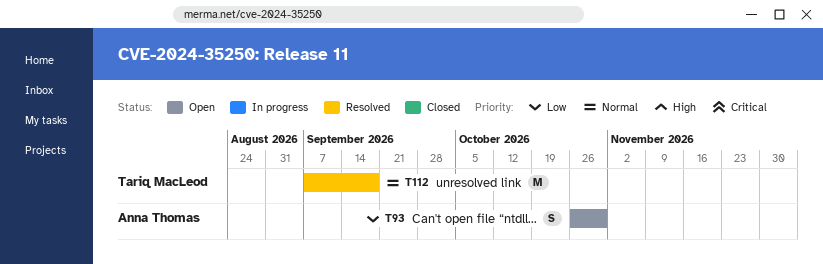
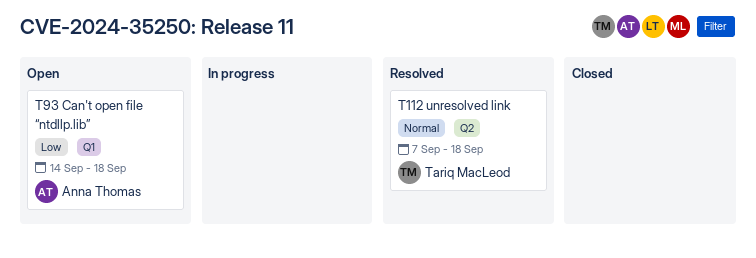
T93, start: Oct 26 -> Sep 14
T93, due: Oct 30 -> Sep 18

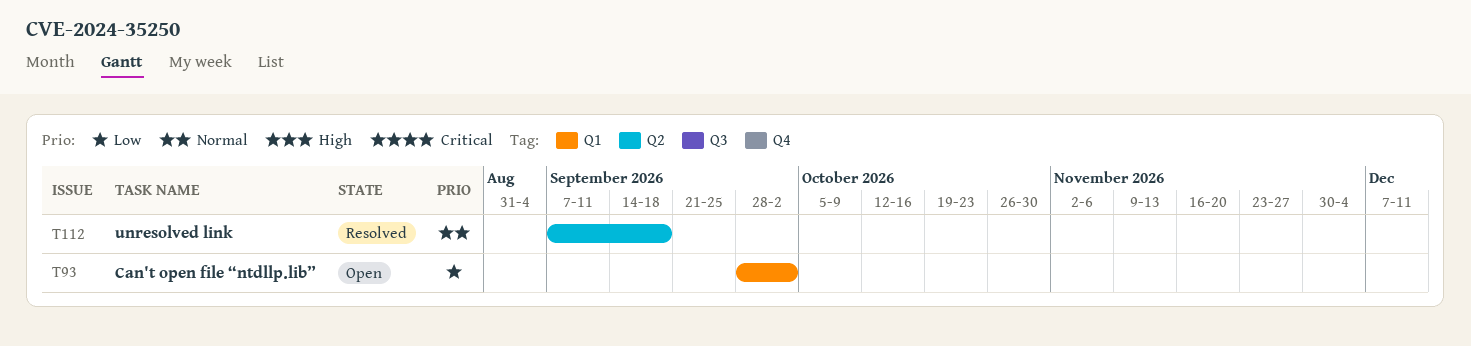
T93, start: Sep 14 -> Sep 28
T93, due: Sep 18 -> Oct 2

